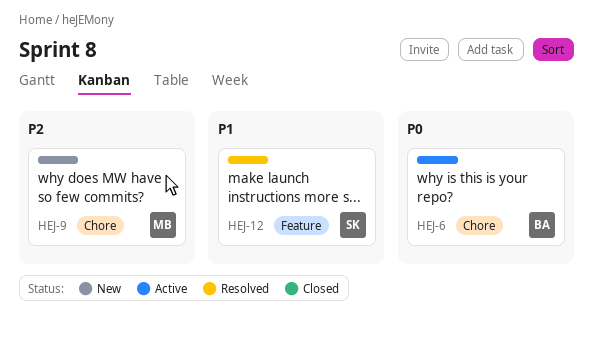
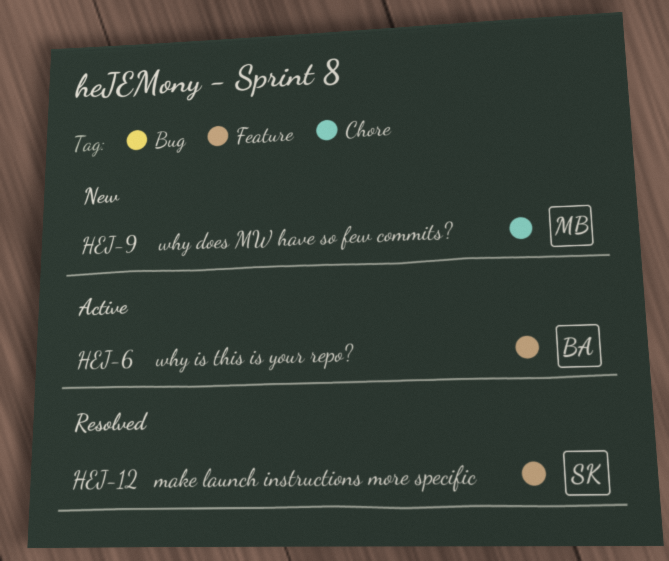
HEJ-6, label: Chore -> Feature

